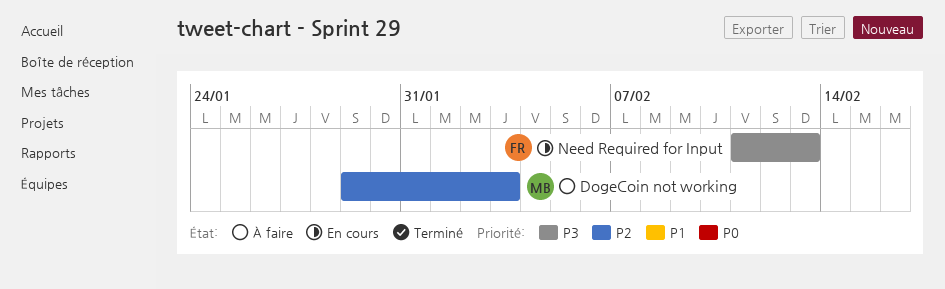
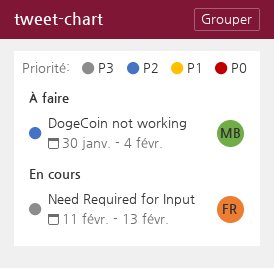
DogeCoin not working, start: Jan 29 -> Jan 30
DogeCoin not working, due: Feb 3 -> Feb 4

